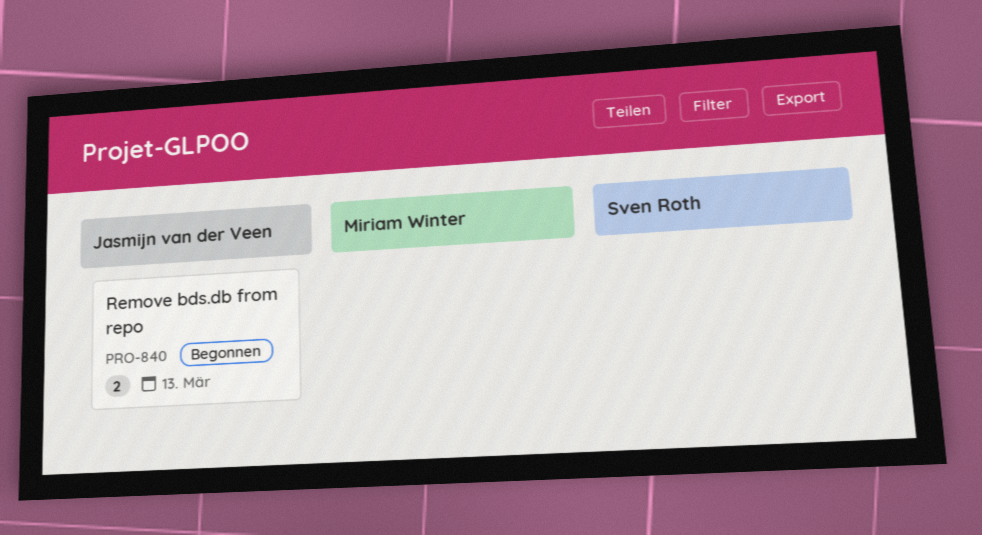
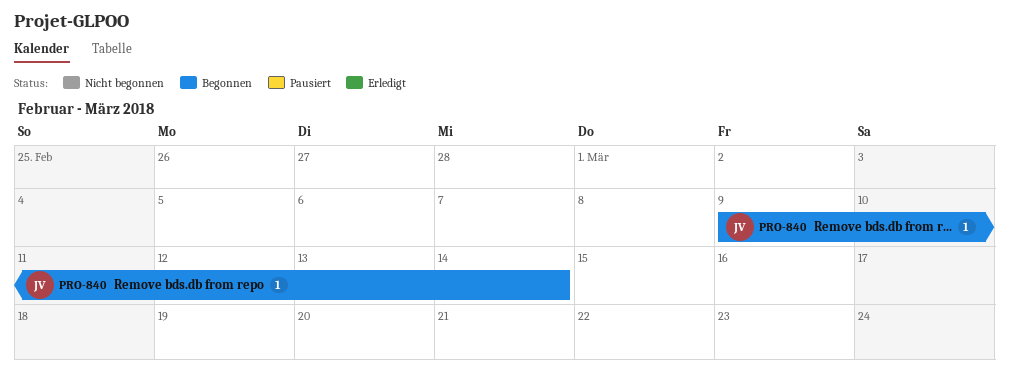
PRO-840, estimate: 2 -> 1
PRO-840, due: Mar 13 -> Mar 14

